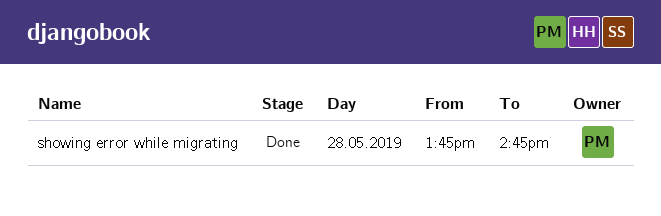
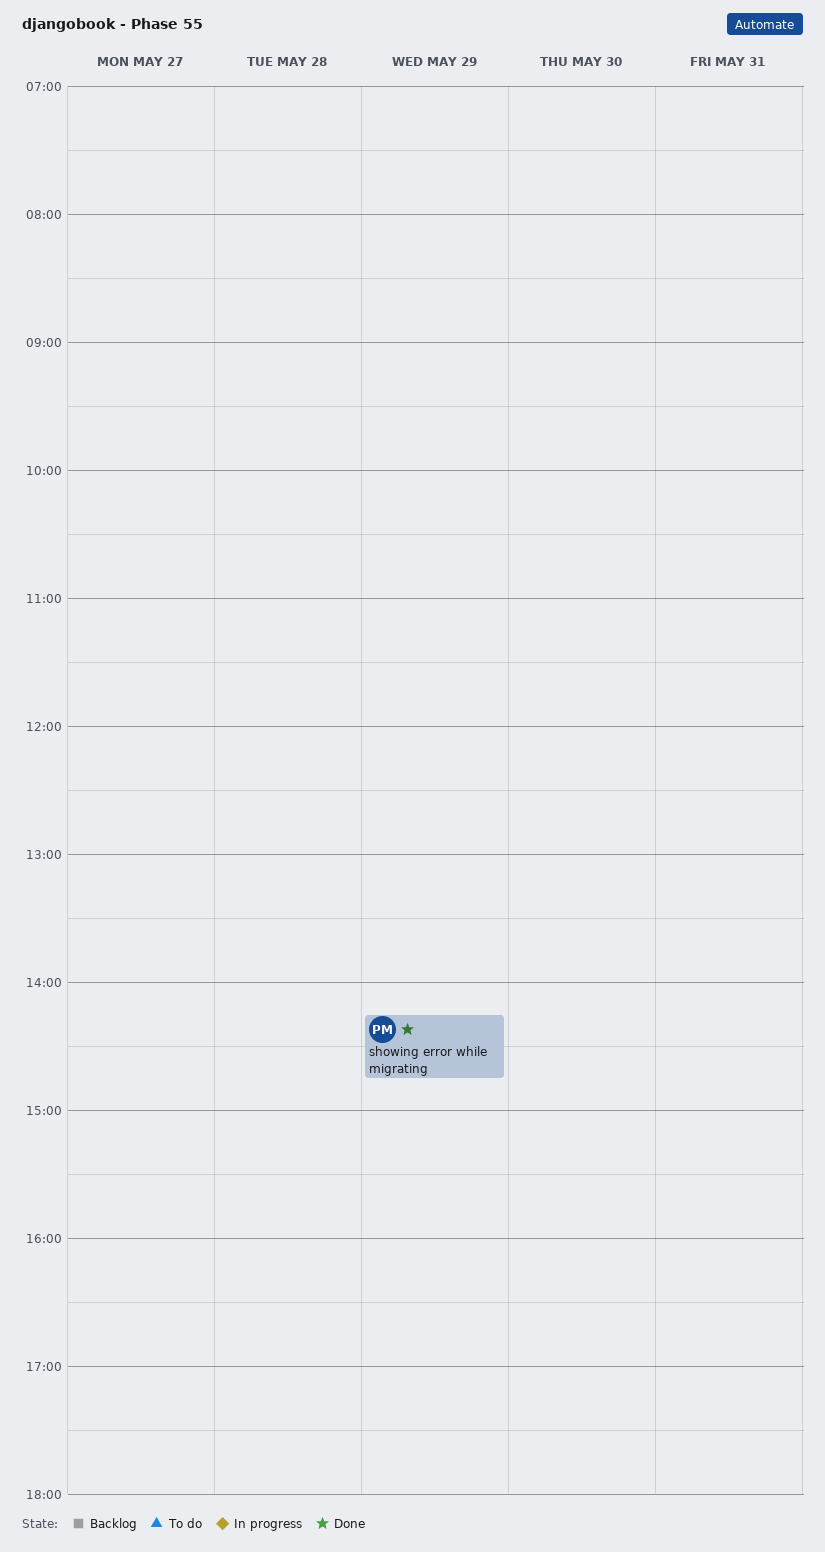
showing error while migrating, day: May 28 -> May 29
showing error while migrating, begins: 13:45 -> 14:15

